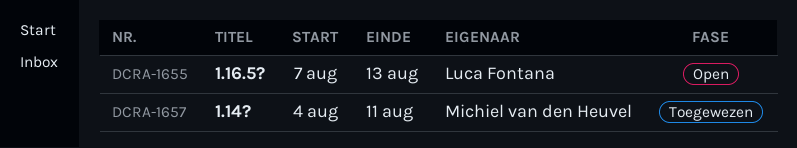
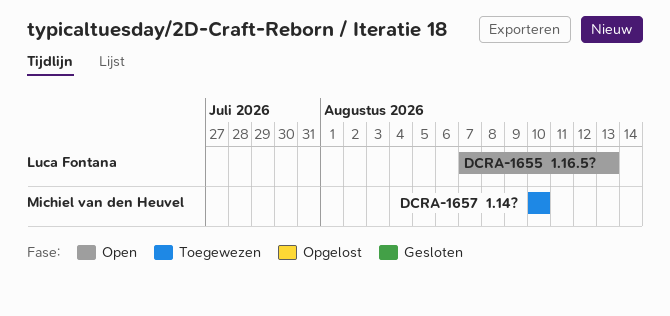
DCRA-1657, start: Aug 4 -> Aug 10
DCRA-1657, due: Aug 11 -> Aug 10

